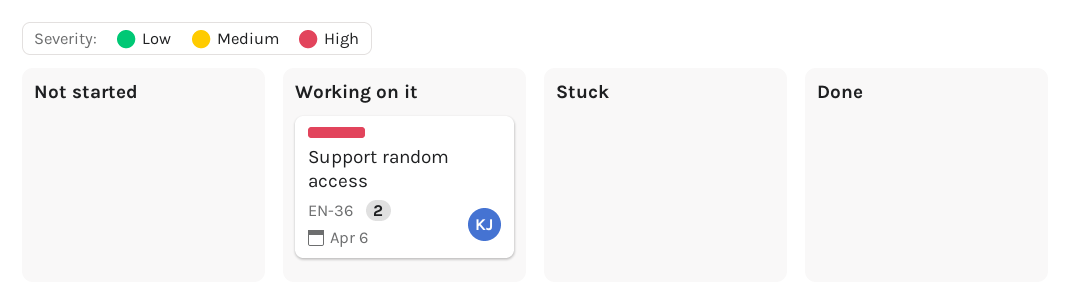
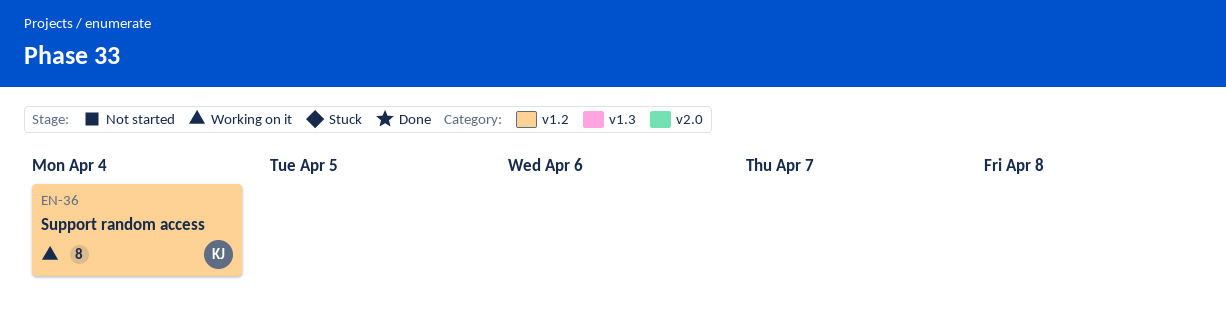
EN-36, estimate: 2 -> 8
EN-36, due: Apr 6 -> Apr 4

